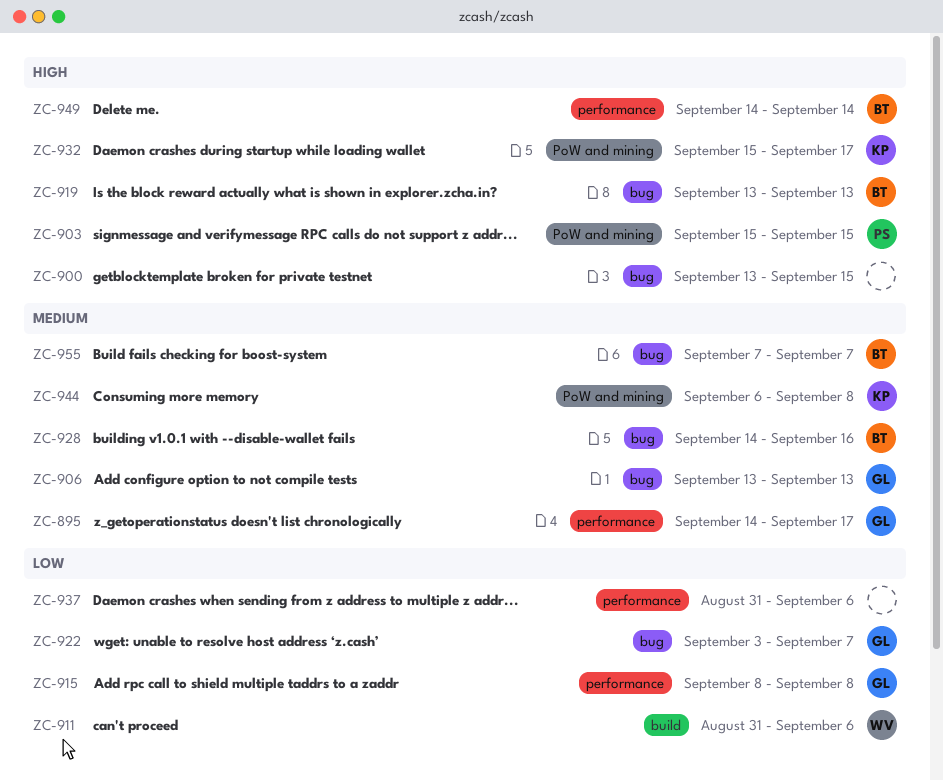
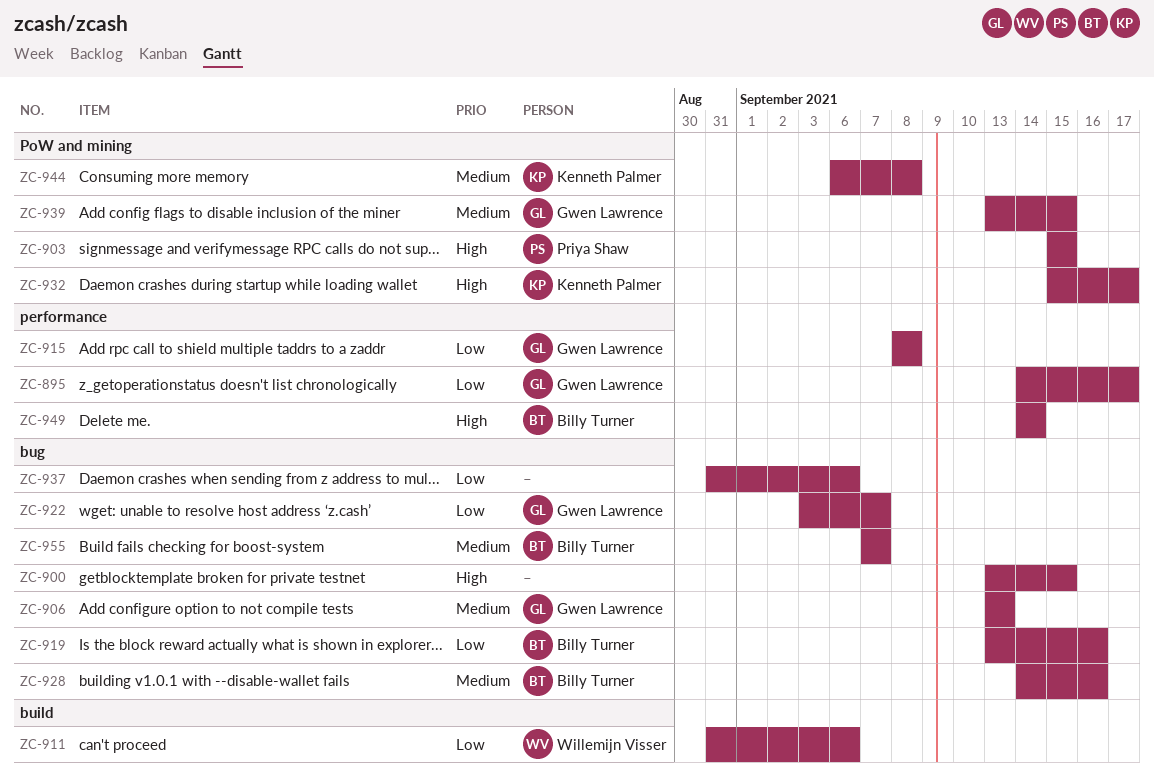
ZC-895, priority: Medium -> Low
ZC-919, priority: High -> Low
ZC-919, due: Sep 13 -> Sep 16
ZC-937, label: performance -> bug
ZC-939: none -> present

